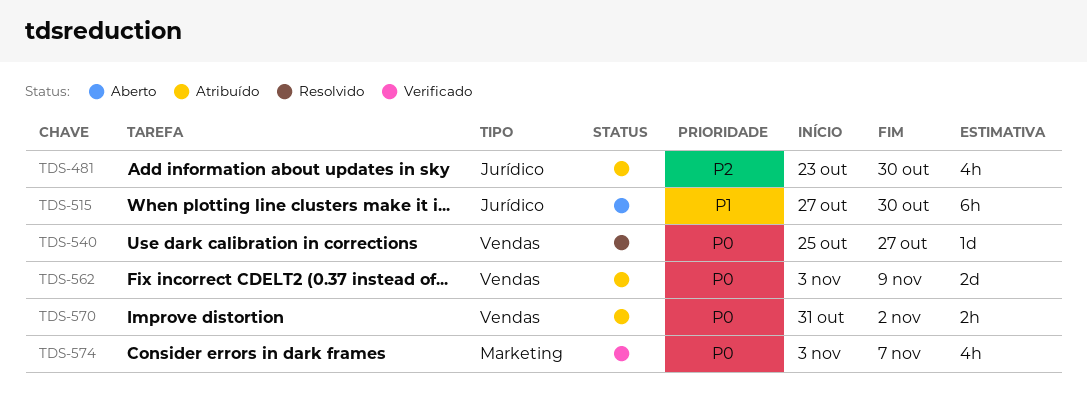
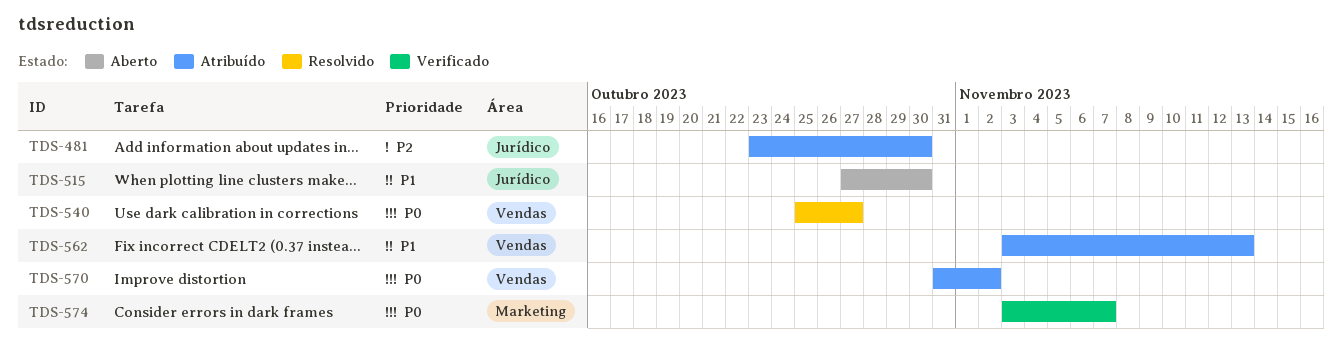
TDS-562, priority: P0 -> P1
TDS-562, due: Nov 9 -> Nov 13

